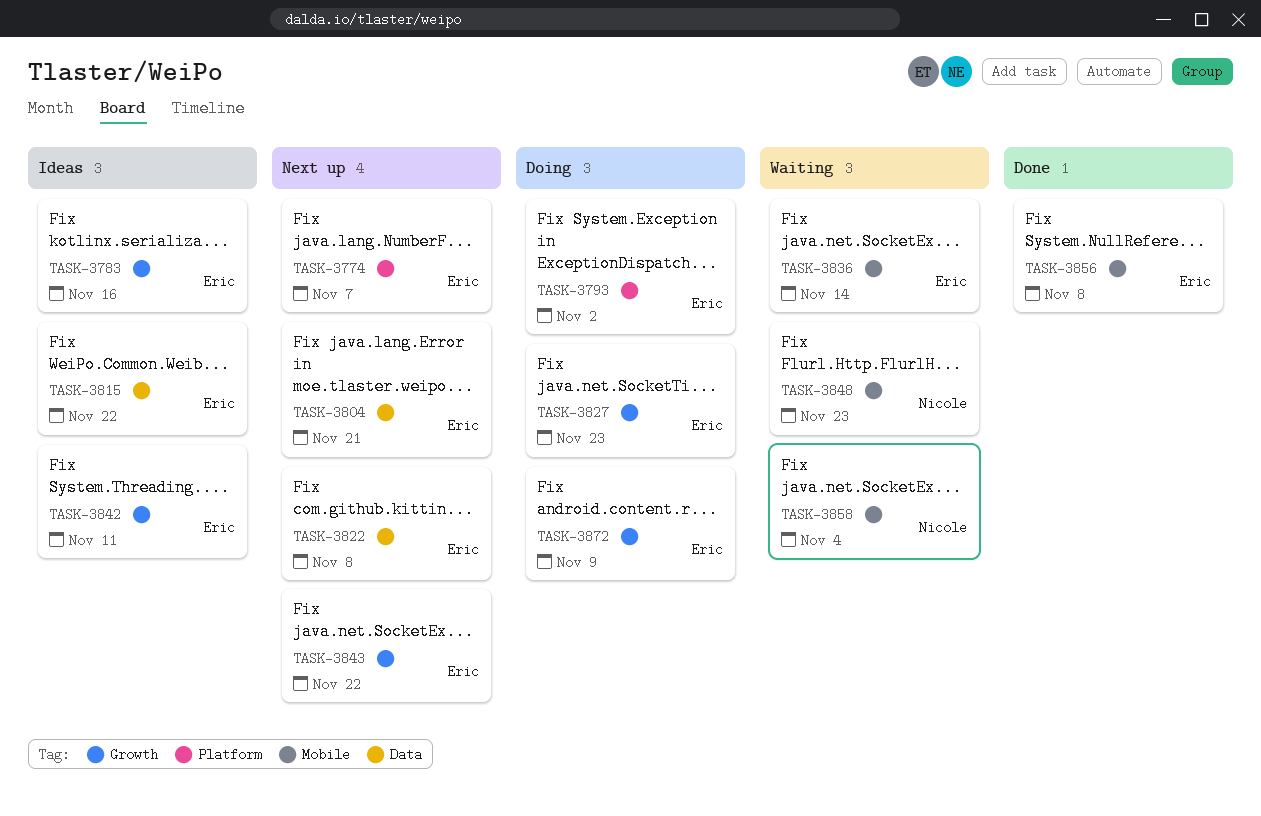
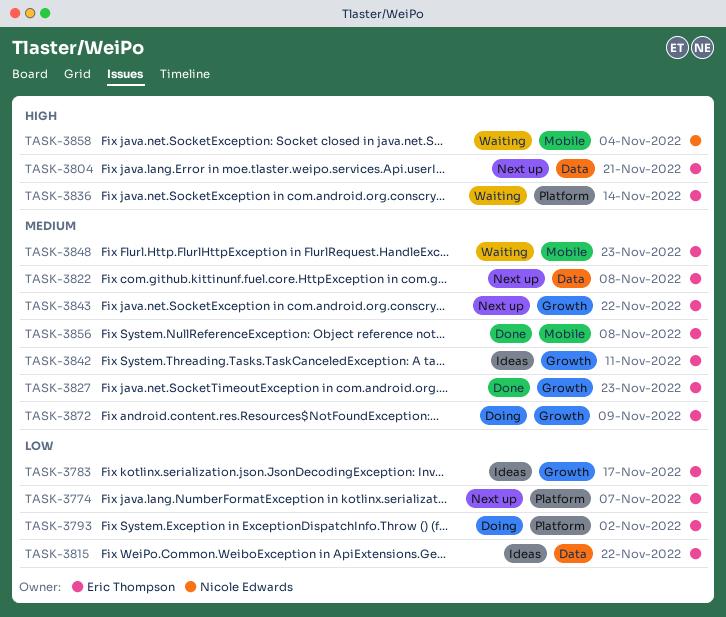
TASK-3783, due: Nov 16 -> Nov 17
TASK-3827, status: Doing -> Done
TASK-3836, label: Mobile -> Platform
TASK-3848, owner: Nicole Edwards -> Eric Thompson

